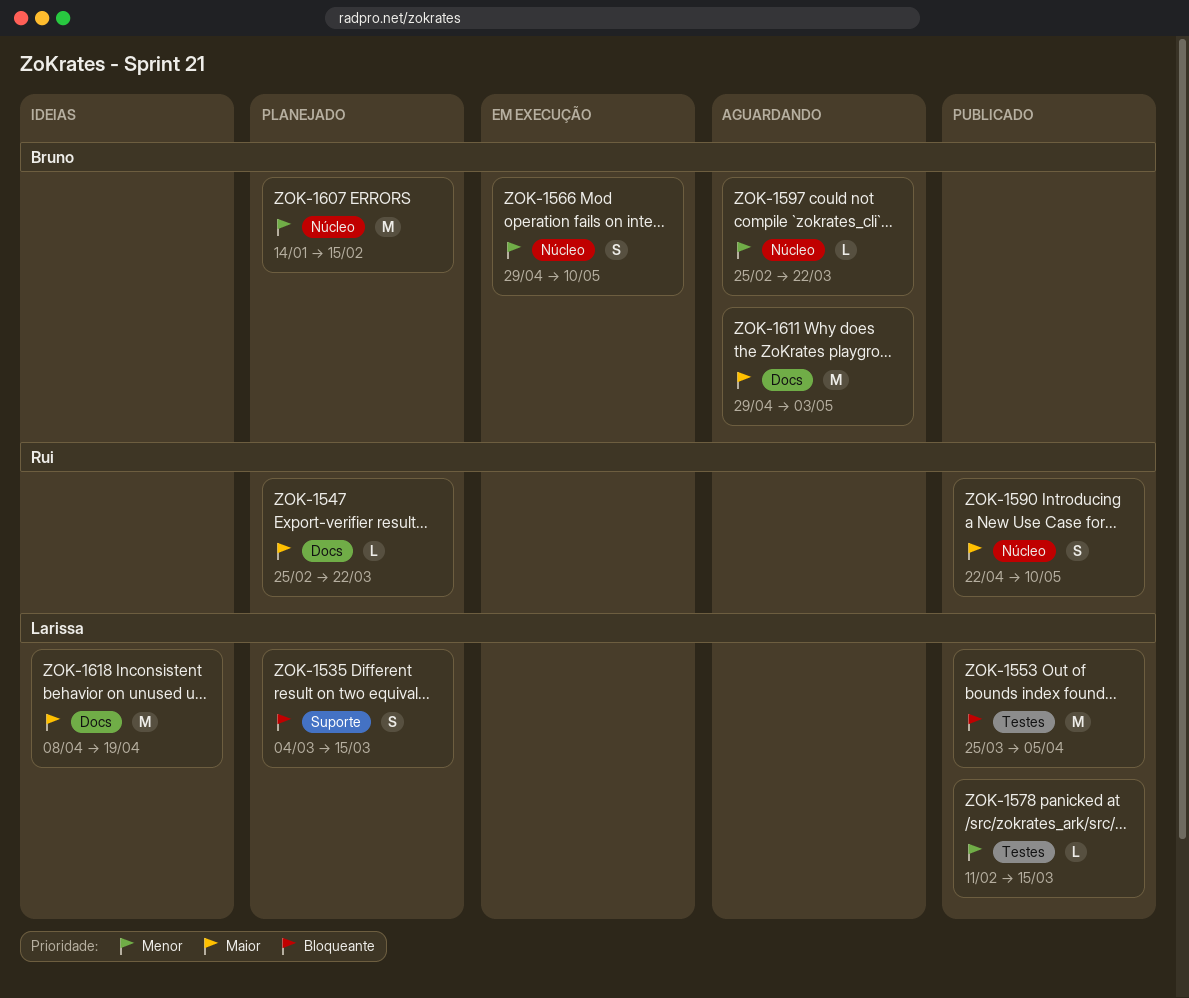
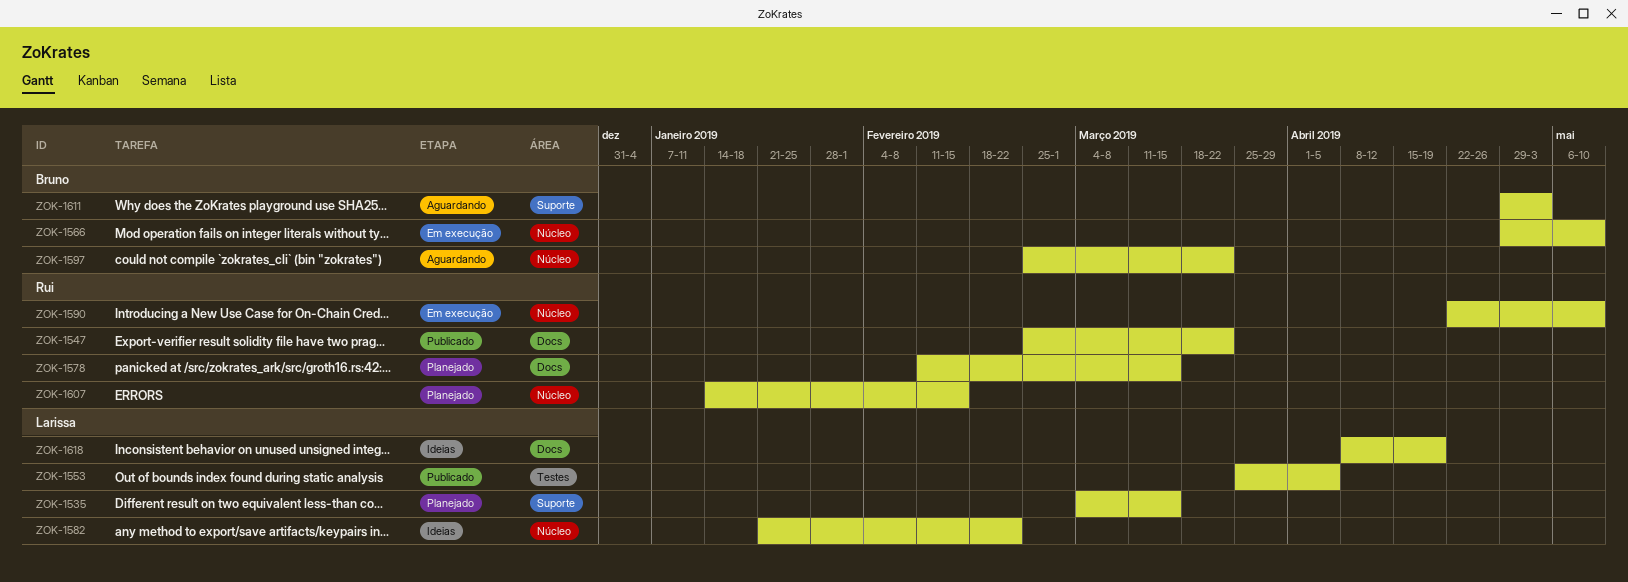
ZOK-1547, status: Planejado -> Publicado
ZOK-1578, status: Publicado -> Planejado
ZOK-1578, owner: Larissa -> Rui
ZOK-1578, label: Testes -> Docs
ZOK-1582: none -> present
ZOK-1590, status: Publicado -> Em execução
ZOK-1607, owner: Bruno -> Rui
ZOK-1611, label: Docs -> Suporte

